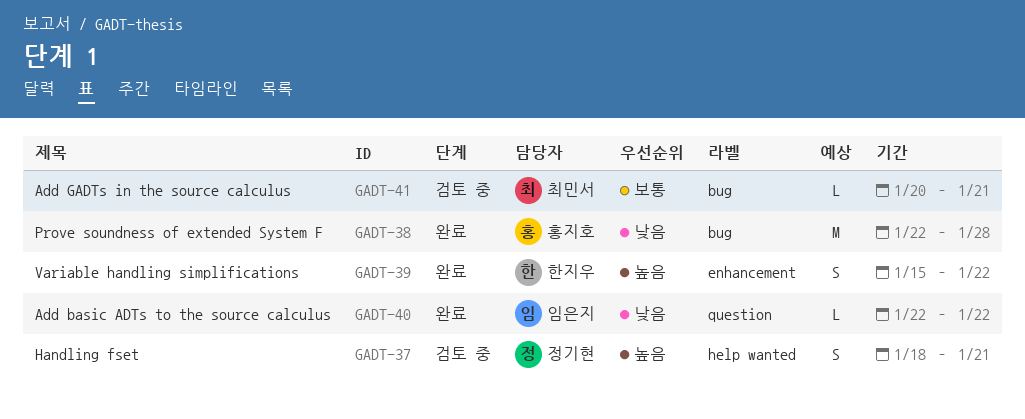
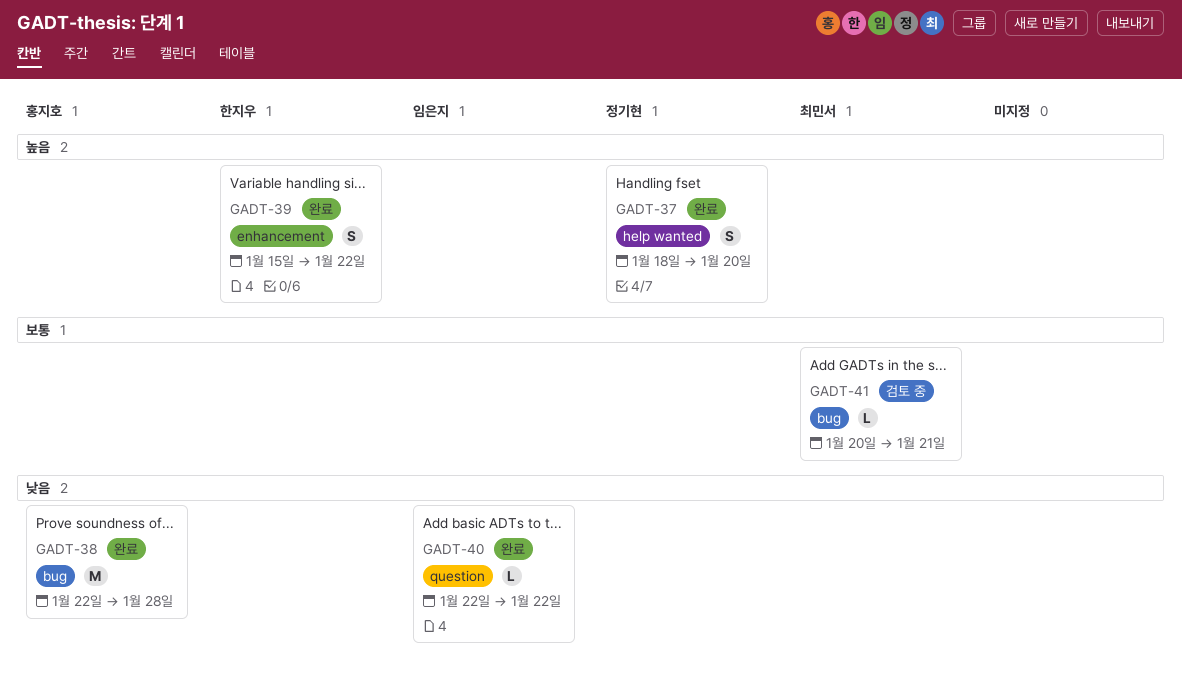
GADT-37, status: 검토 중 -> 완료
GADT-37, due: Jan 21 -> Jan 20

